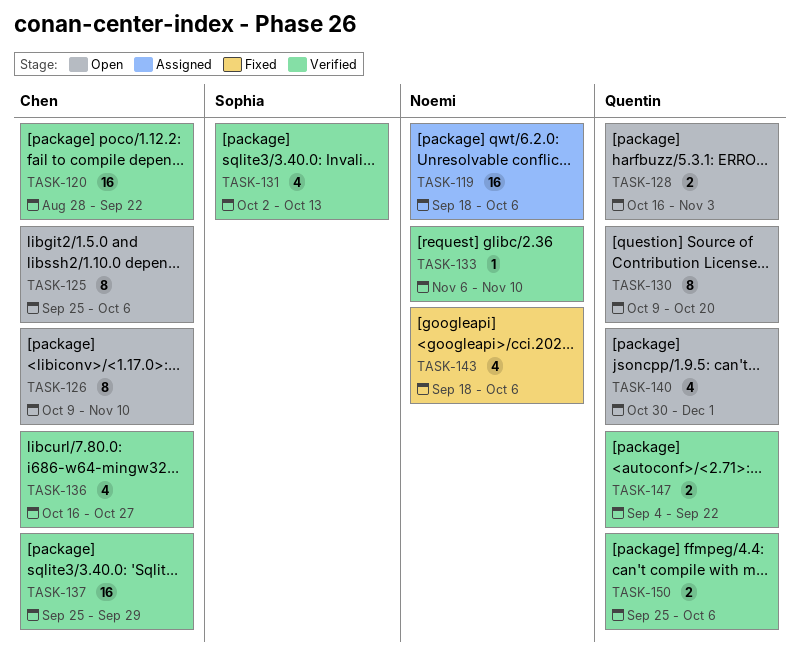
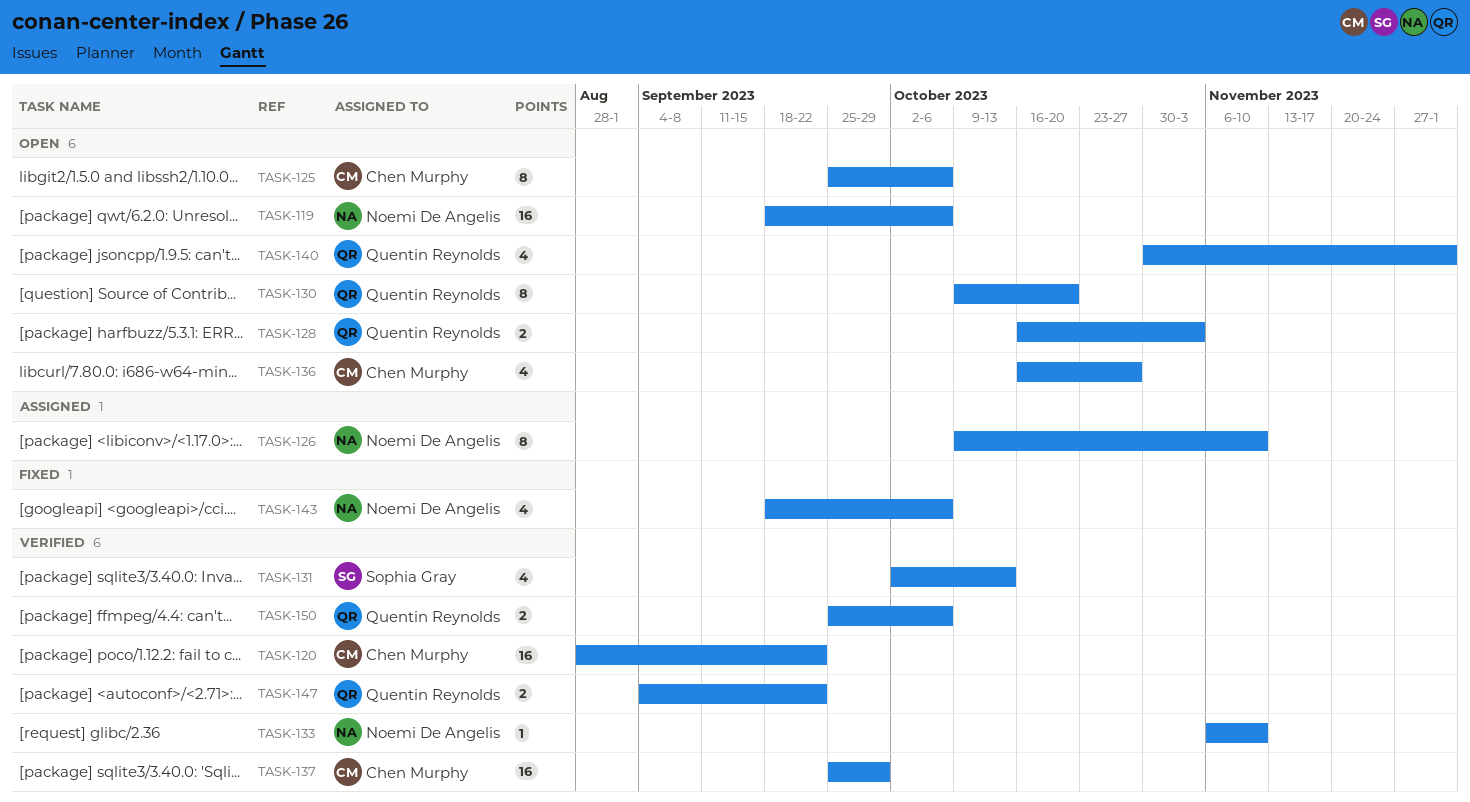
TASK-119, status: Assigned -> Open
TASK-126, status: Open -> Assigned
TASK-126, owner: Chen Murphy -> Noemi De Angelis
TASK-136, status: Verified -> Open

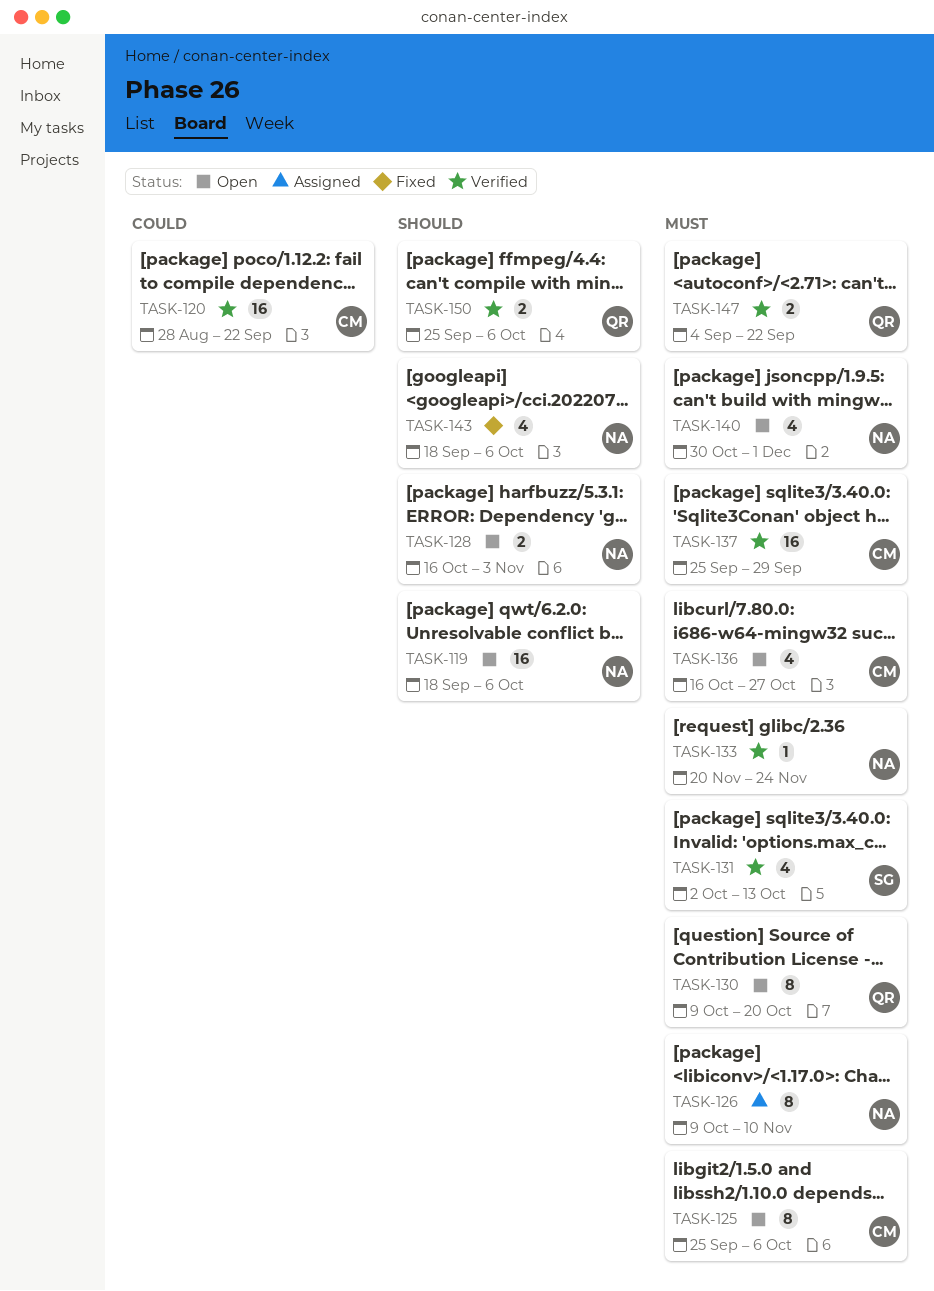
TASK-128, owner: Quentin Reynolds -> Noemi De Angelis
TASK-133, start: Nov 6 -> Nov 20
TASK-133, due: Nov 10 -> Nov 24
TASK-140, owner: Quentin Reynolds -> Noemi De Angelis

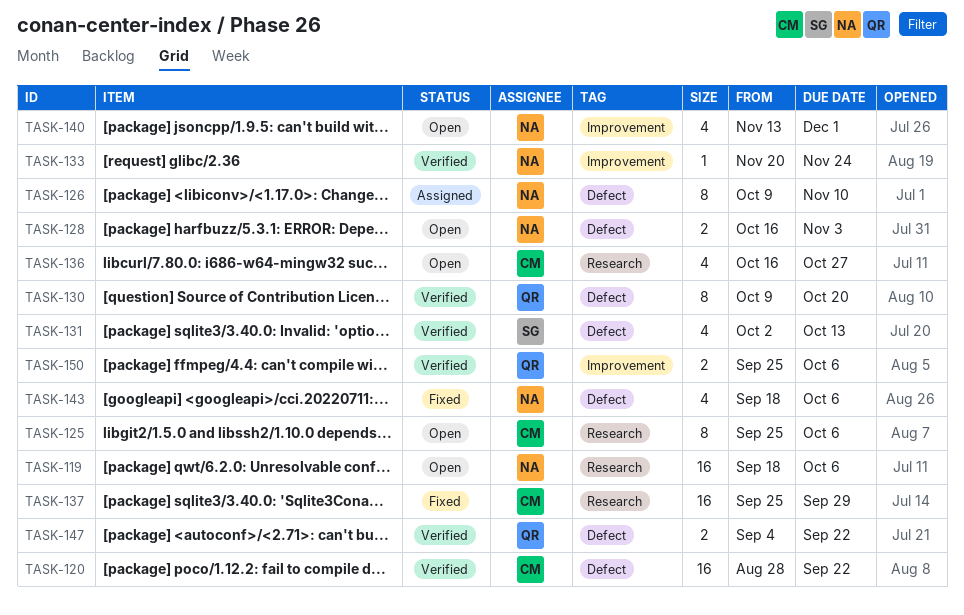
TASK-130, status: Open -> Verified
TASK-137, status: Verified -> Fixed
TASK-140, start: Oct 30 -> Nov 13

